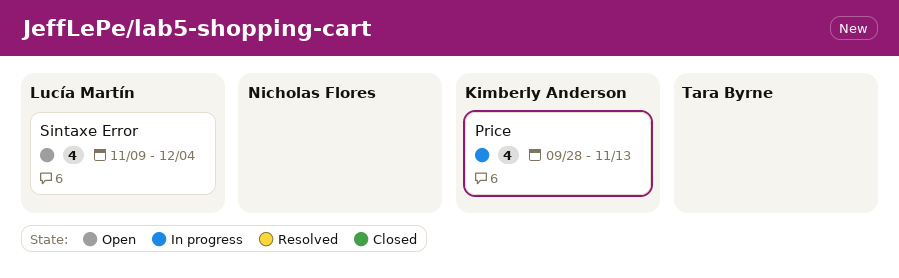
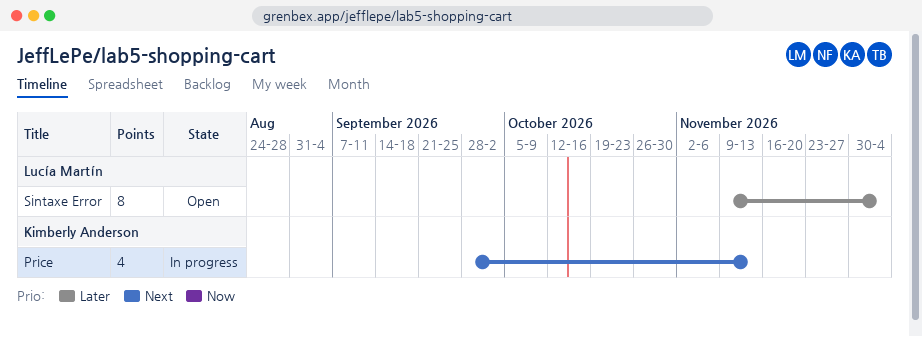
Sintaxe Error, estimate: 4 -> 8

